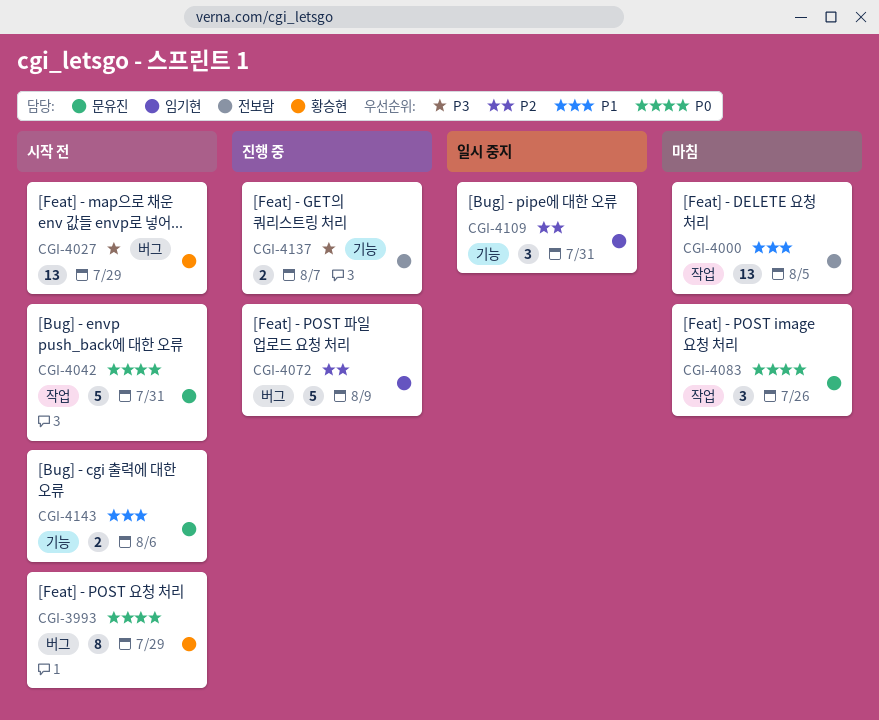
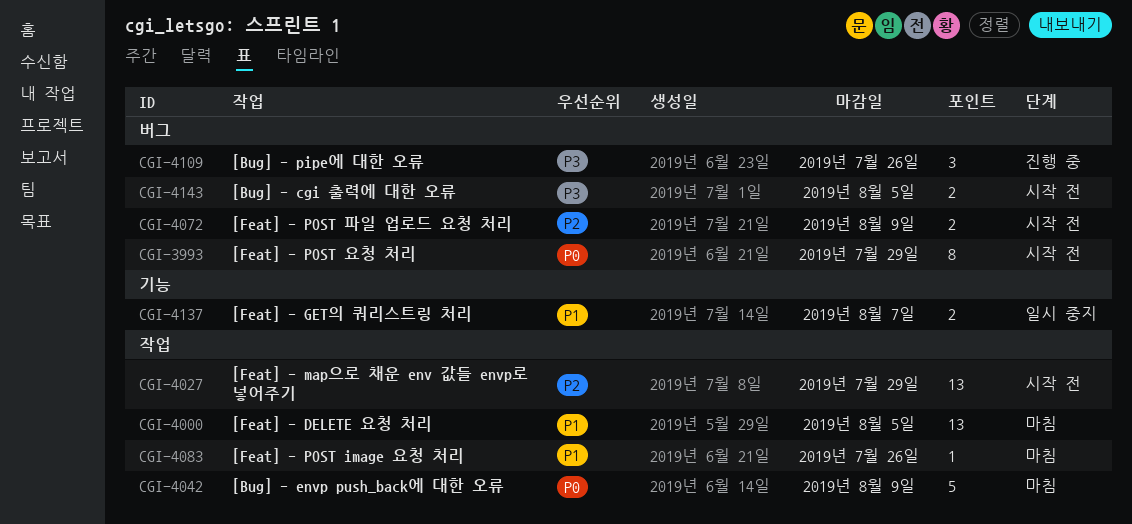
CGI-4027, priority: P3 -> P2
CGI-4027, label: 버그 -> 작업
CGI-4042, status: 시작 전 -> 마침
CGI-4042, due: Jul 31 -> Aug 9
CGI-4072, status: 진행 중 -> 시작 전
CGI-4072, estimate: 5 -> 2
CGI-4083, priority: P0 -> P1
CGI-4083, estimate: 3 -> 1
CGI-4109, status: 일시 중지 -> 진행 중
CGI-4109, priority: P2 -> P3
CGI-4109, label: 기능 -> 버그
CGI-4109, due: Jul 31 -> Jul 26
CGI-4137, status: 진행 중 -> 일시 중지
CGI-4137, priority: P3 -> P1
CGI-4143, priority: P1 -> P3
CGI-4143, label: 기능 -> 버그
CGI-4143, due: Aug 6 -> Aug 5

